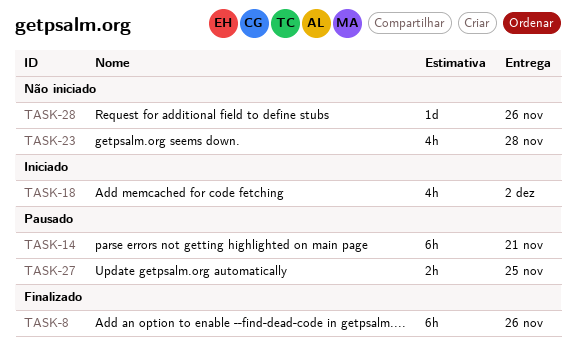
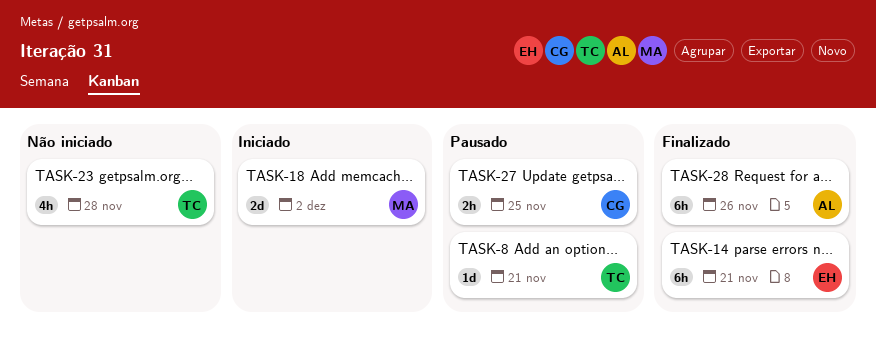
TASK-8, status: Finalizado -> Pausado
TASK-8, estimate: 6h -> 1d
TASK-8, due: Nov 26 -> Nov 21
TASK-14, status: Pausado -> Finalizado
TASK-18, estimate: 4h -> 2d
TASK-28, status: Não iniciado -> Finalizado
TASK-28, estimate: 1d -> 6h

